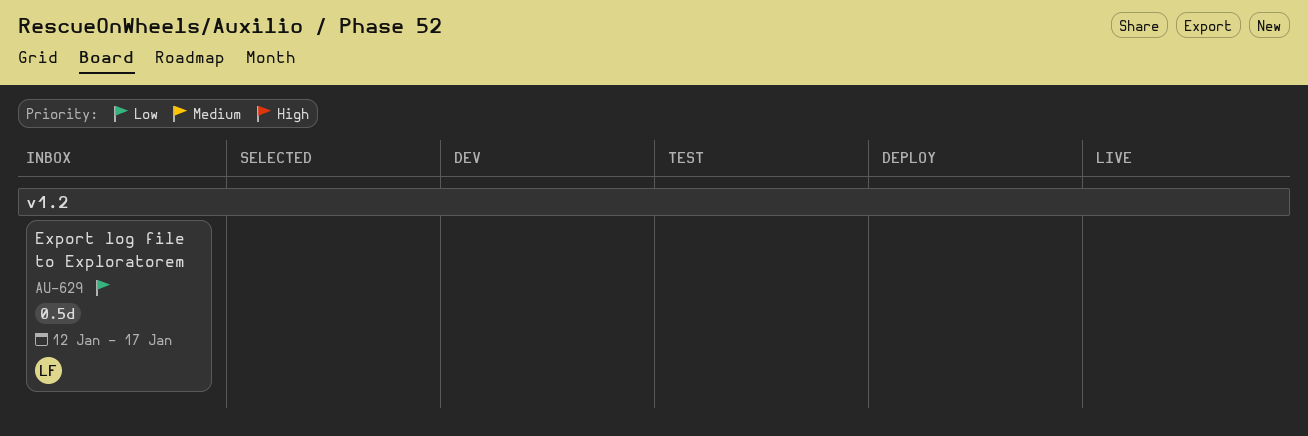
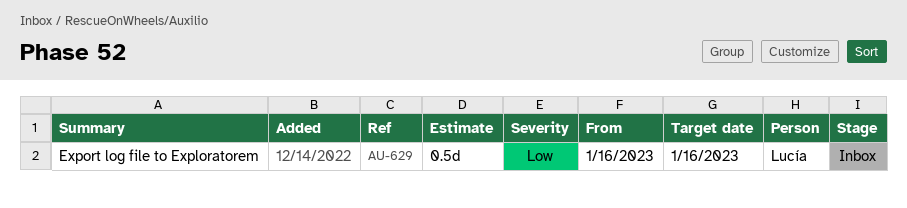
AU-629, start: Jan 12 -> Jan 16
AU-629, due: Jan 17 -> Jan 16

